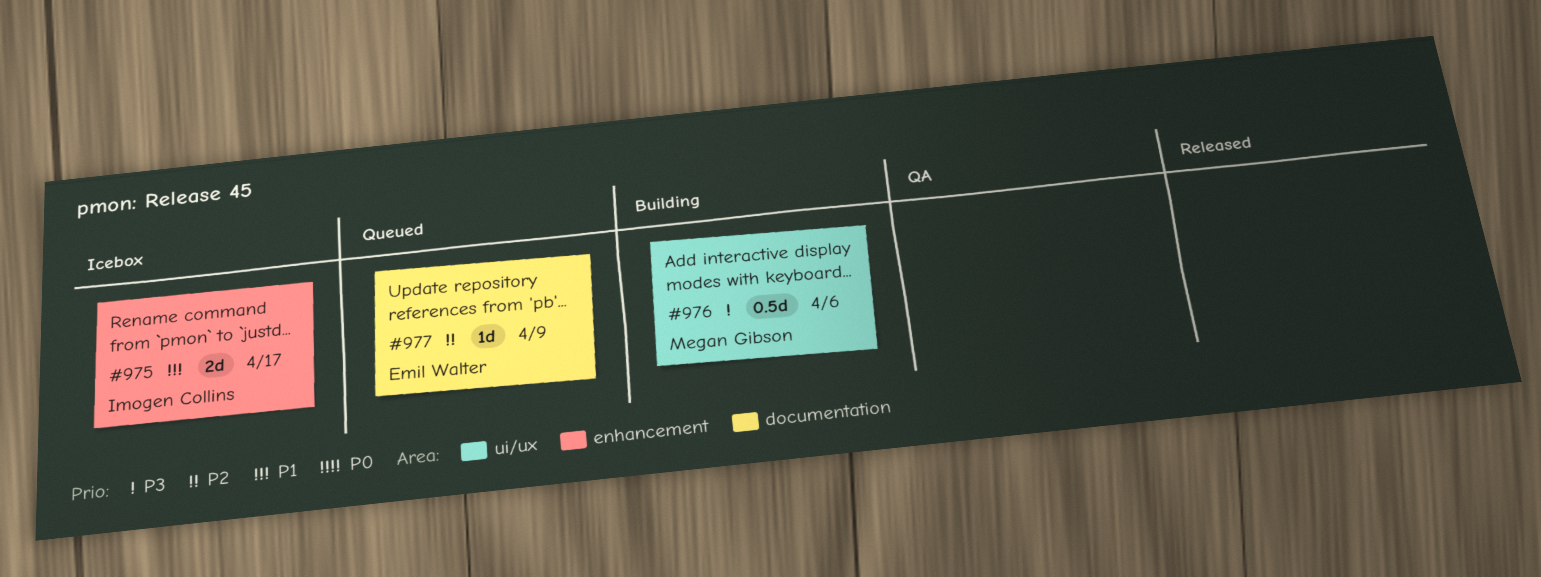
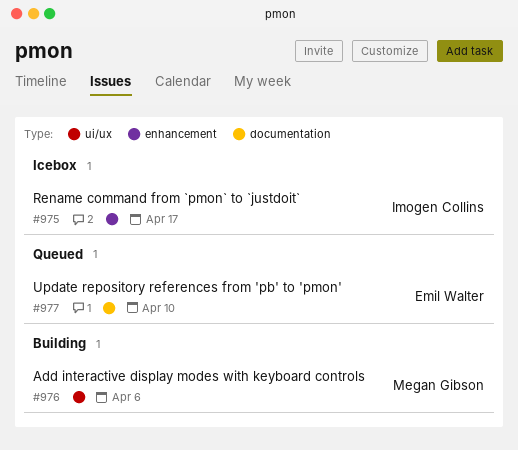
#977, due: Apr 9 -> Apr 10

